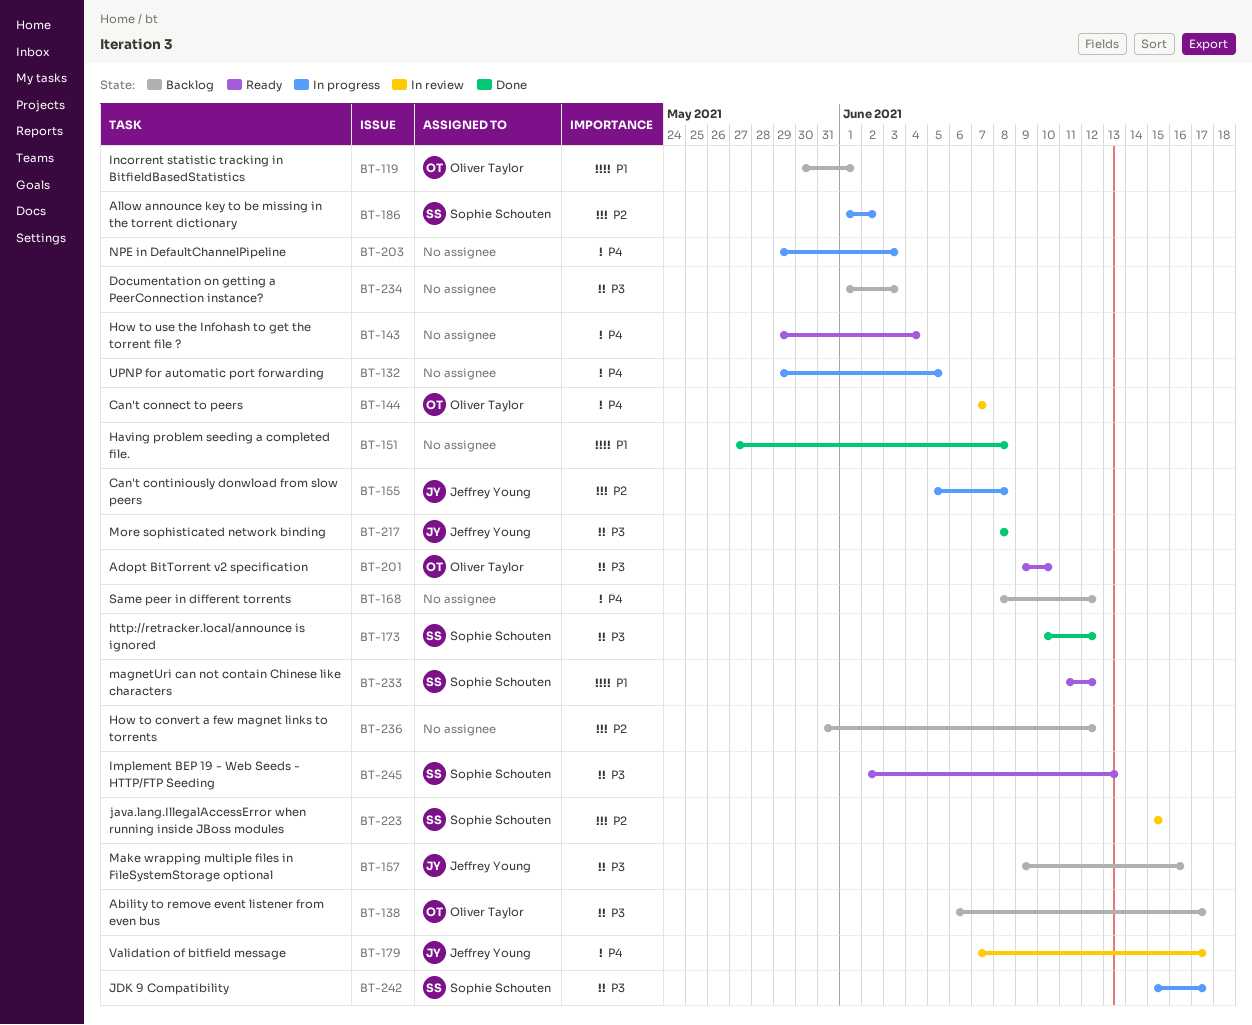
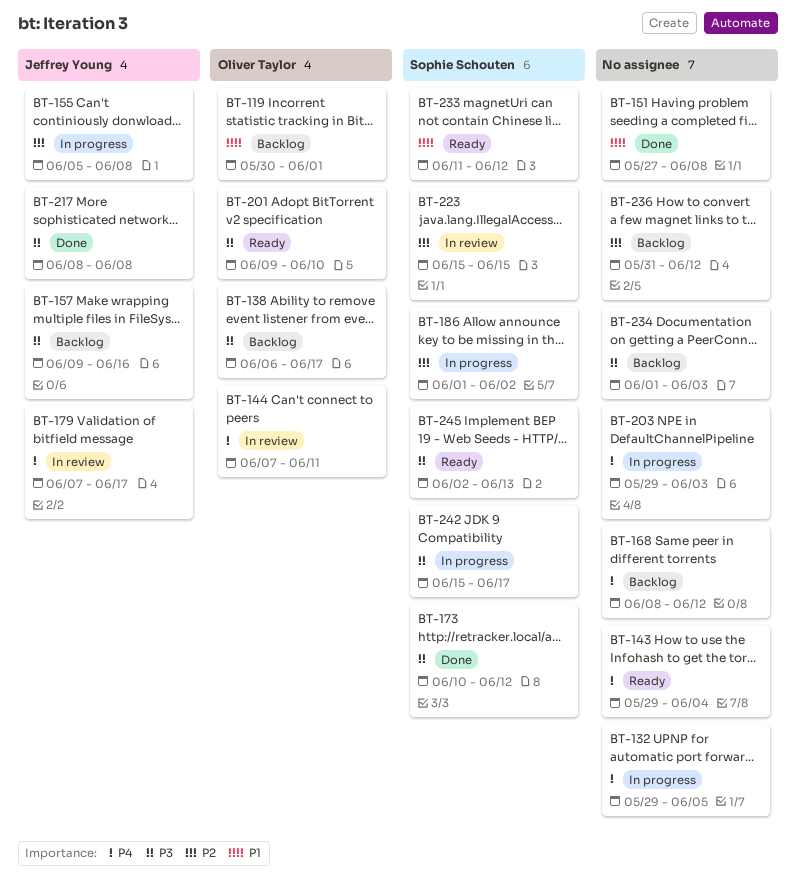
BT-144, due: Jun 7 -> Jun 11

